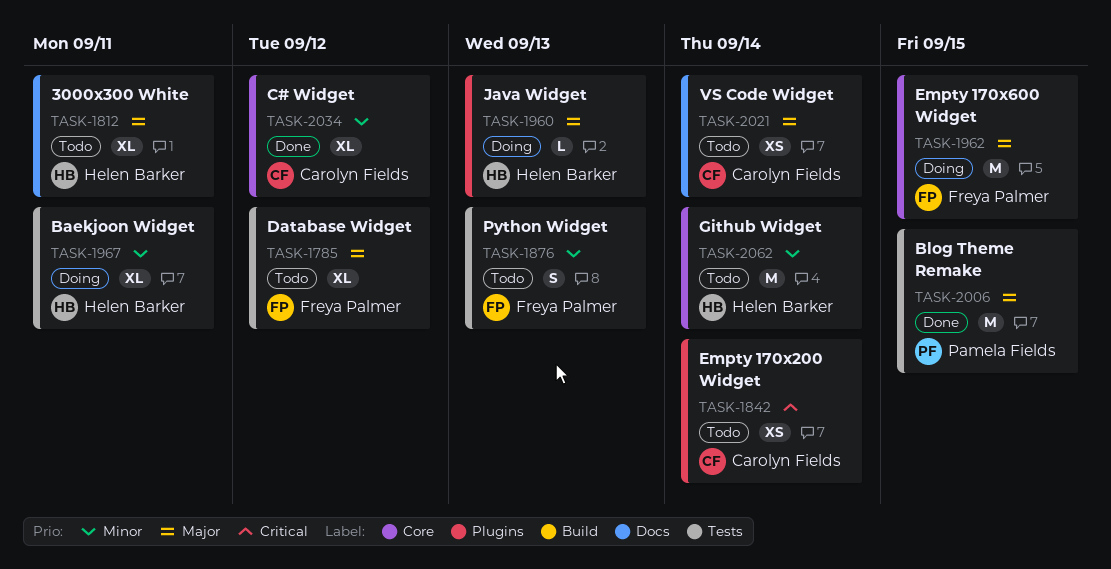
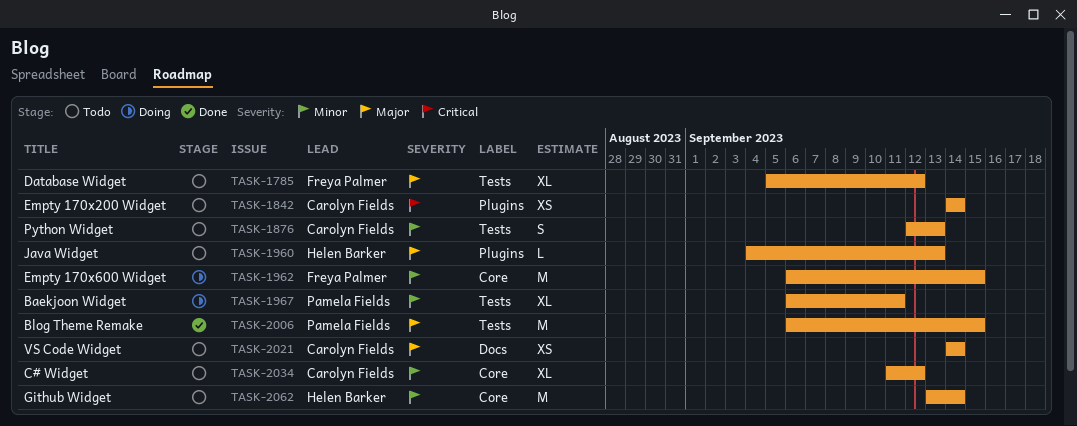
TASK-1812: present -> none
TASK-1876, owner: Freya Palmer -> Carolyn Fields
TASK-1960, status: Doing -> Todo
TASK-1962, priority: Major -> Minor
TASK-1967, owner: Helen Barker -> Pamela Fields
TASK-2034, status: Done -> Todo

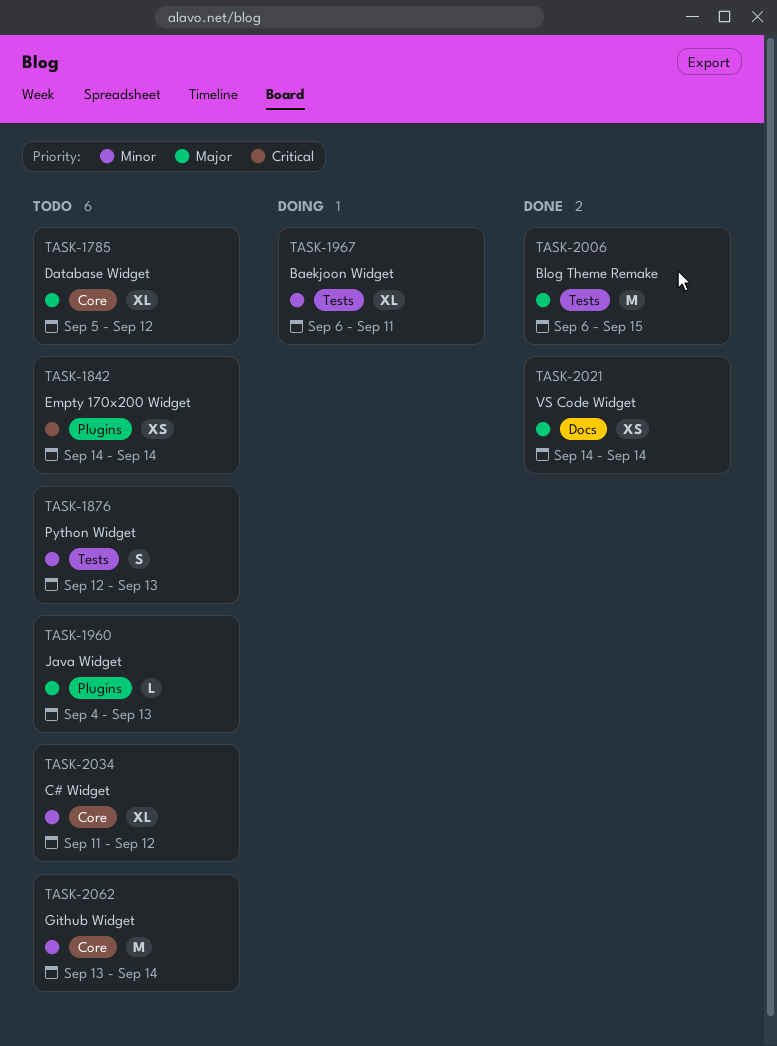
TASK-1785, label: Tests -> Core
TASK-1962: present -> none
TASK-2021, status: Todo -> Done

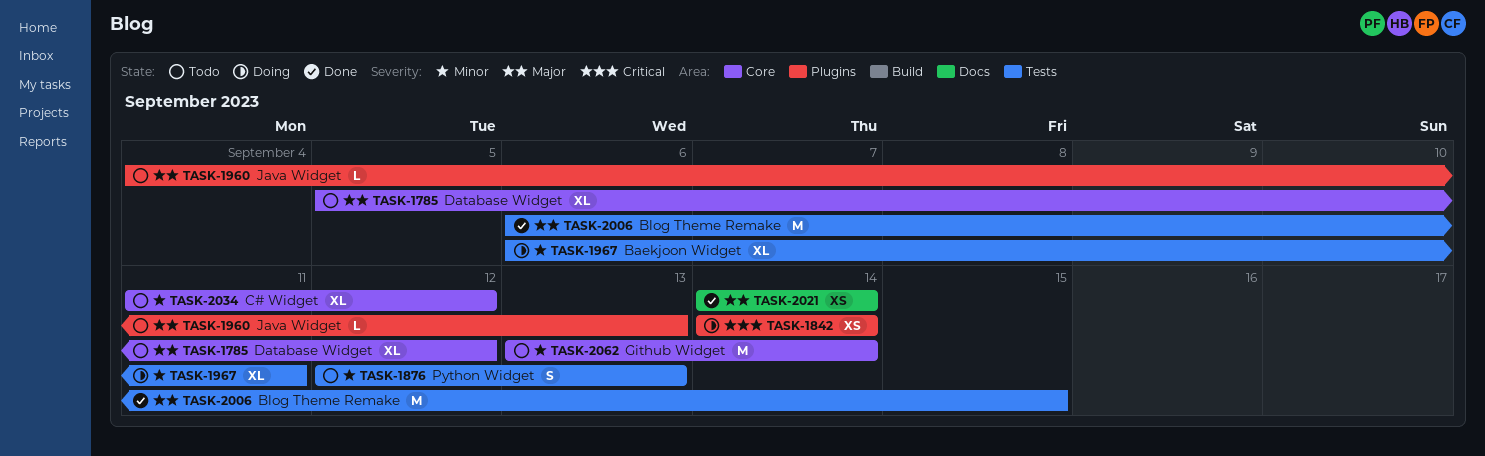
TASK-1842, status: Todo -> Doing

